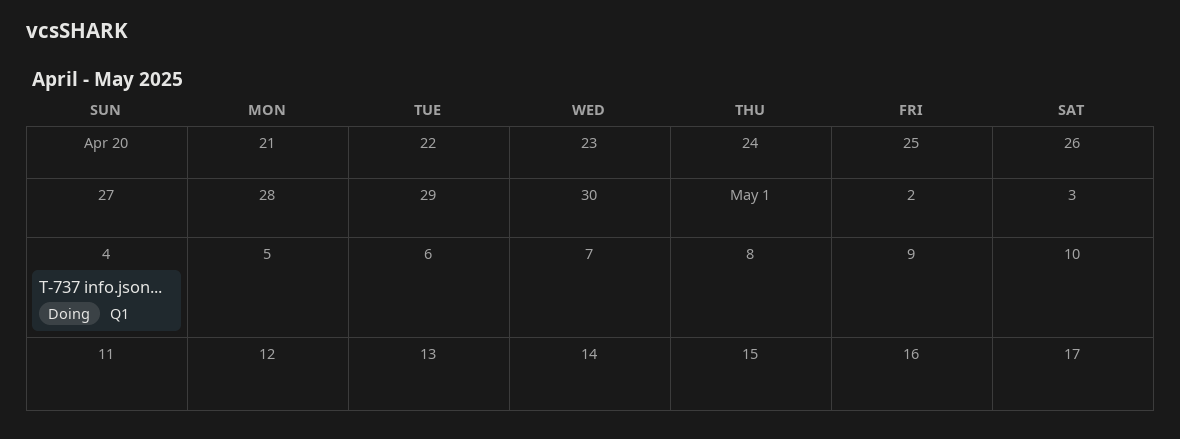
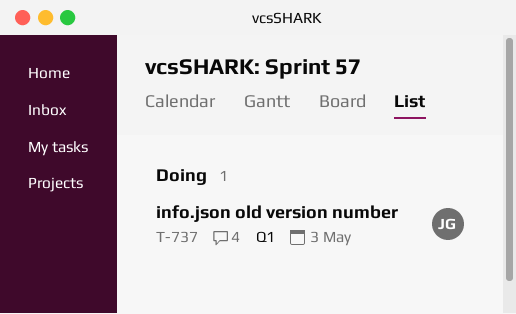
T-737, due: May 4 -> May 3

